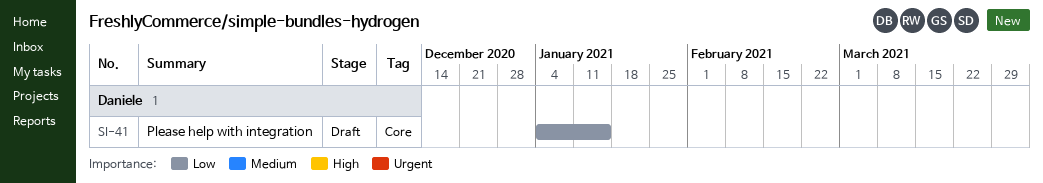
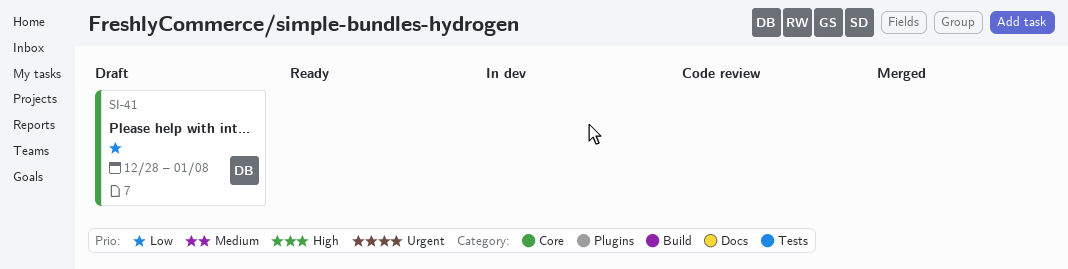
SI-41, start: Jan 4 -> Dec 28
SI-41, due: Jan 15 -> Jan 8

